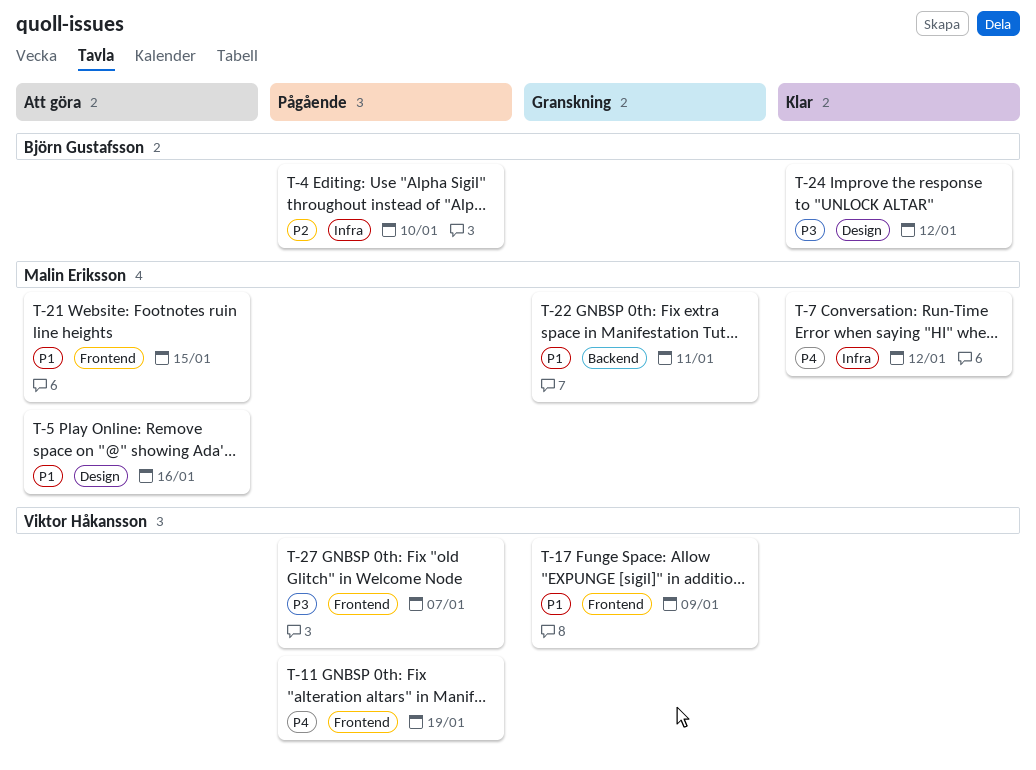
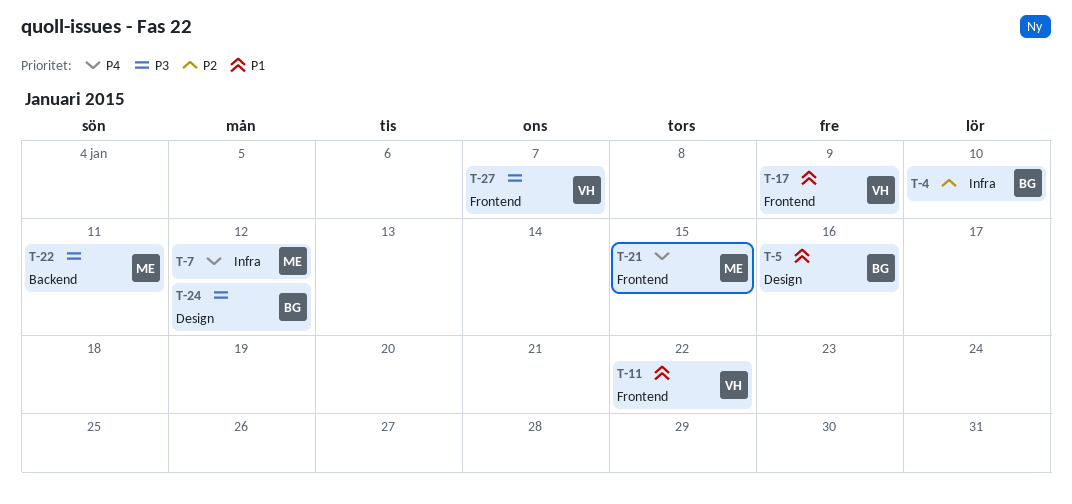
T-5, owner: Malin Eriksson -> Björn Gustafsson
T-11, priority: P4 -> P1
T-11, due: Jan 19 -> Jan 22
T-21, priority: P1 -> P4
T-22, priority: P1 -> P3

